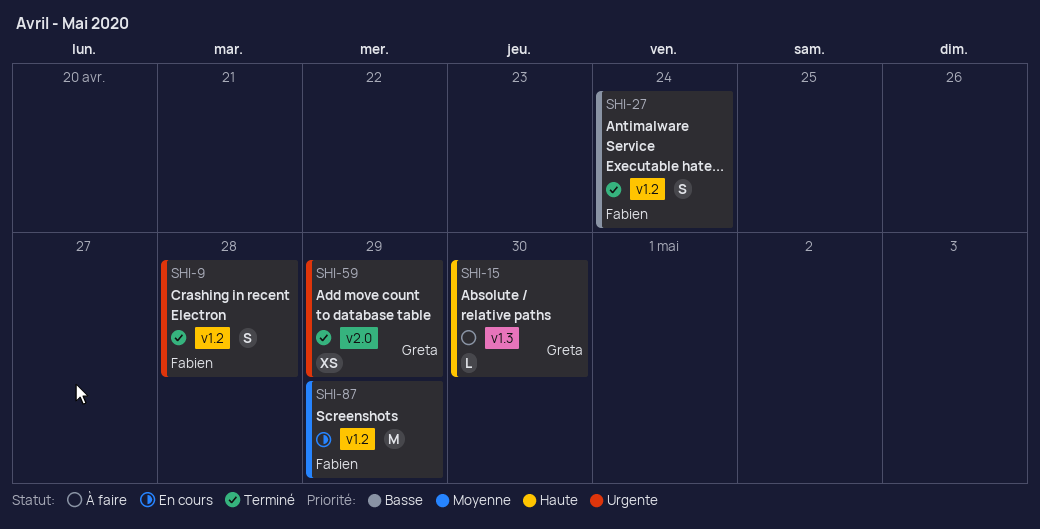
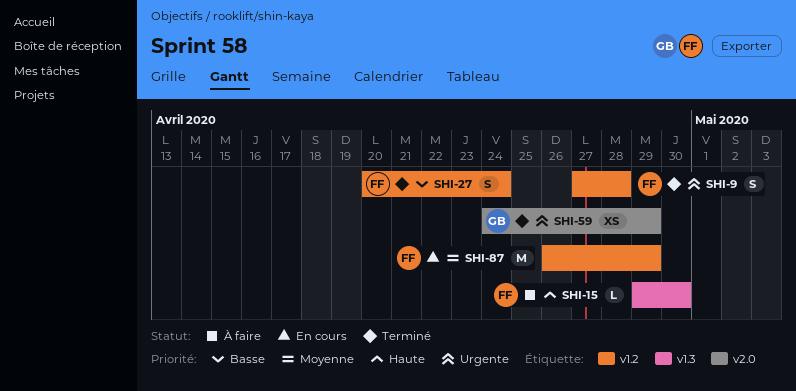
SHI-15, owner: Greta -> Fabien

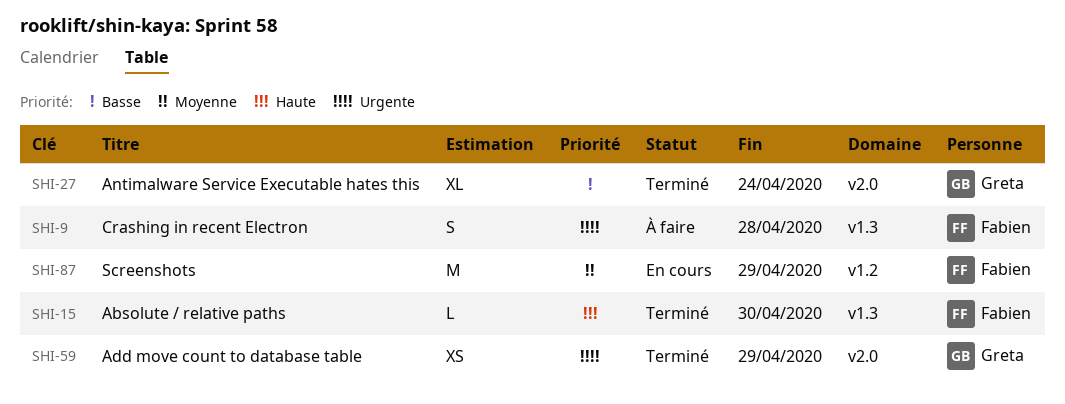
SHI-9, status: Terminé -> À faire
SHI-9, label: v1.2 -> v1.3
SHI-15, status: À faire -> Terminé
SHI-27, owner: Fabien -> Greta
SHI-27, label: v1.2 -> v2.0
SHI-27, estimate: S -> XL

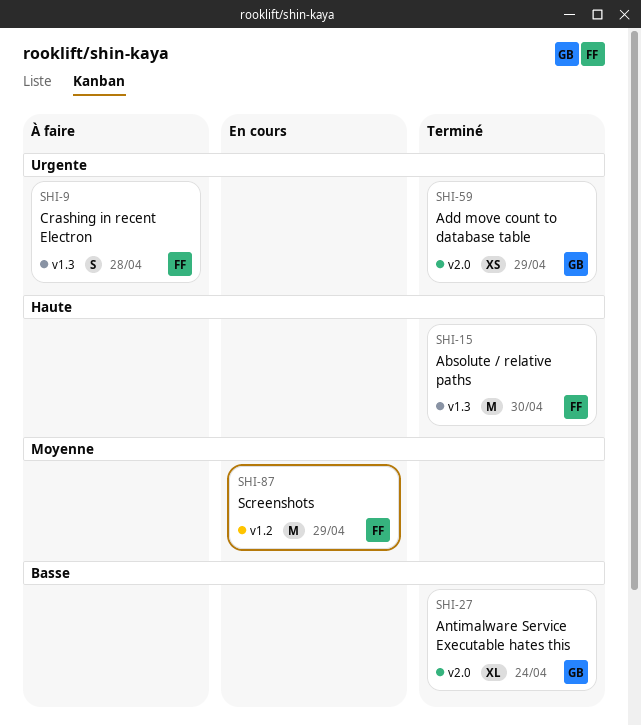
SHI-15, estimate: L -> M

